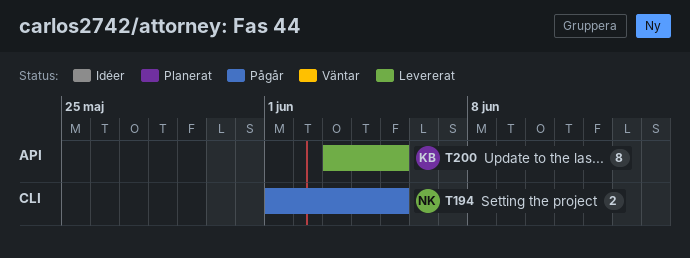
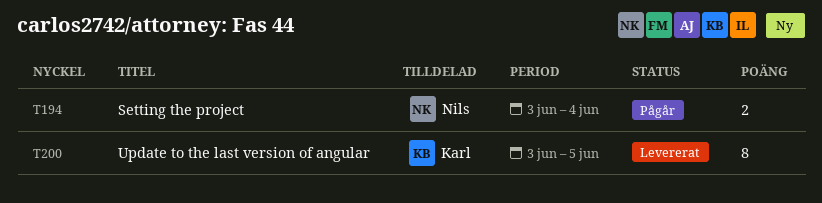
T194, start: Jun 1 -> Jun 3
T194, due: Jun 5 -> Jun 4

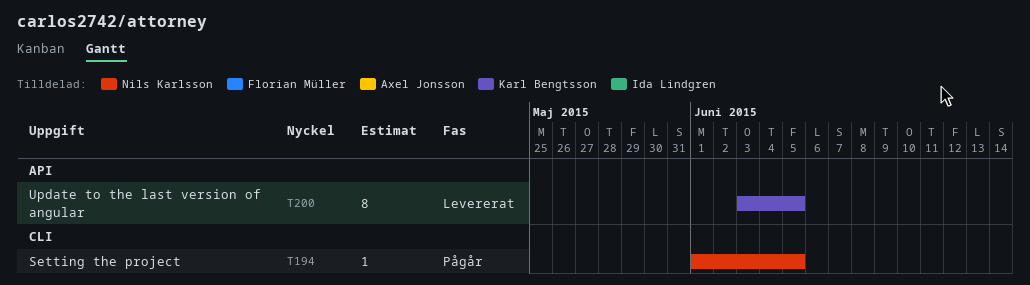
T194, estimate: 2 -> 1
T194, start: Jun 3 -> Jun 1
T194, due: Jun 4 -> Jun 5

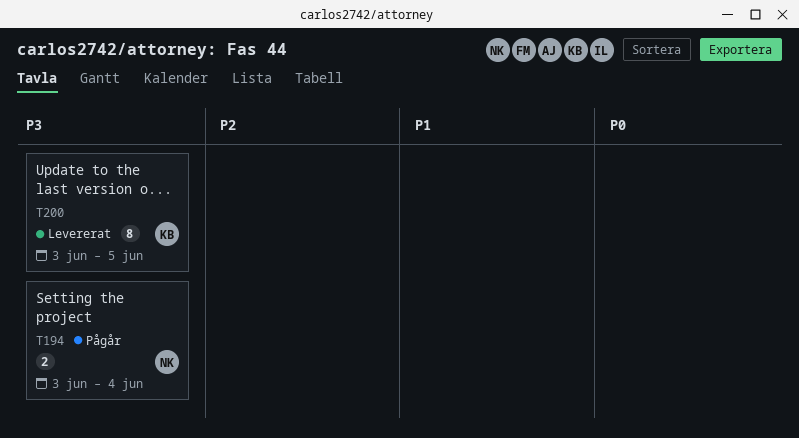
T194, estimate: 1 -> 2
T194, start: Jun 1 -> Jun 3
T194, due: Jun 5 -> Jun 4

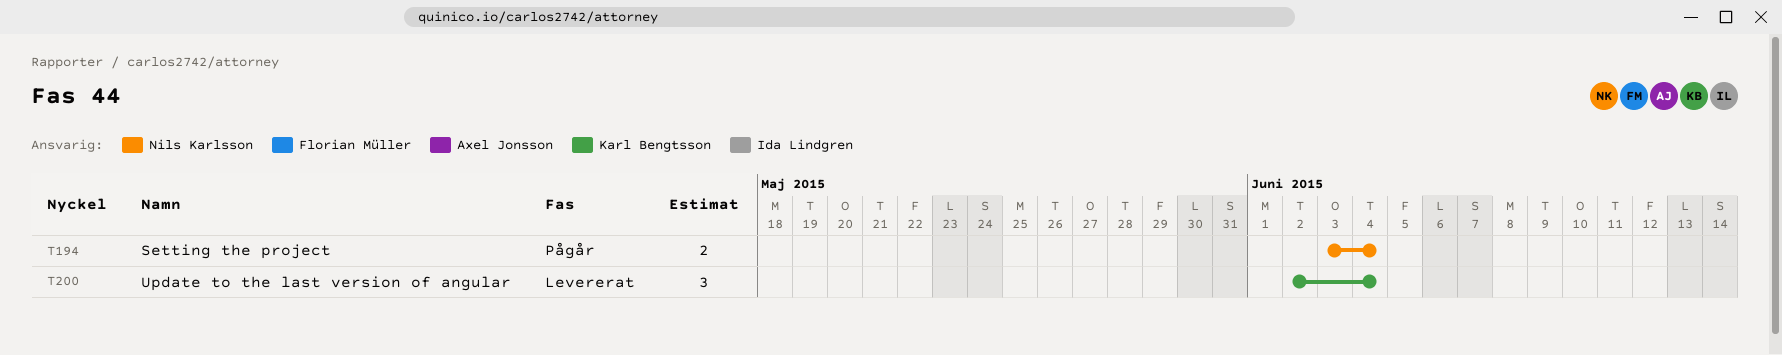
T200, estimate: 8 -> 3
T200, start: Jun 3 -> Jun 2
T200, due: Jun 5 -> Jun 4

